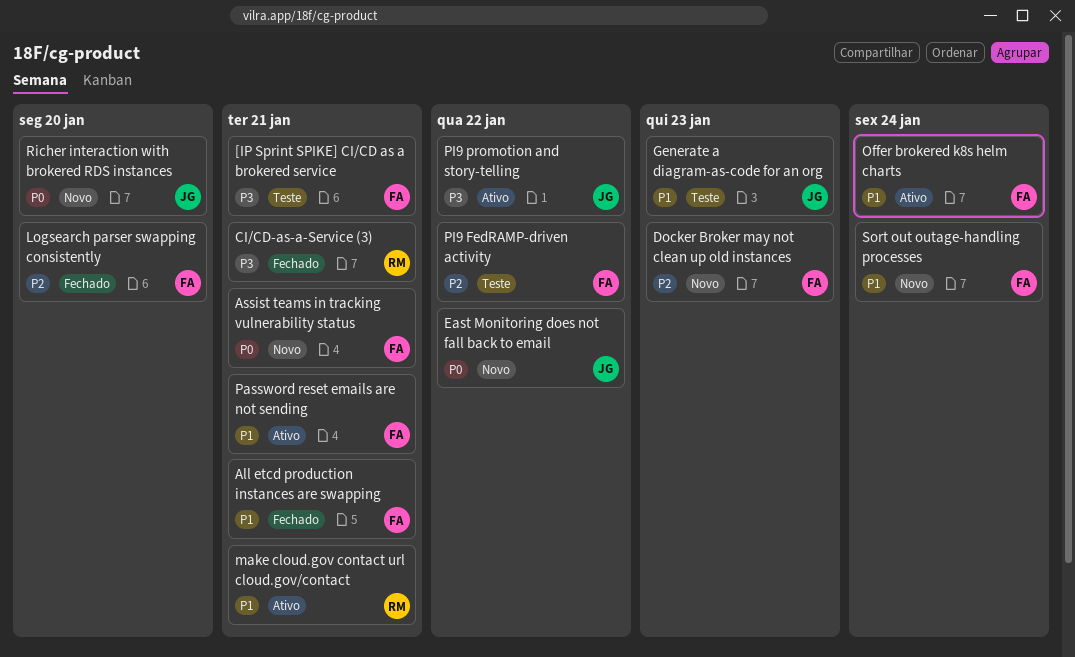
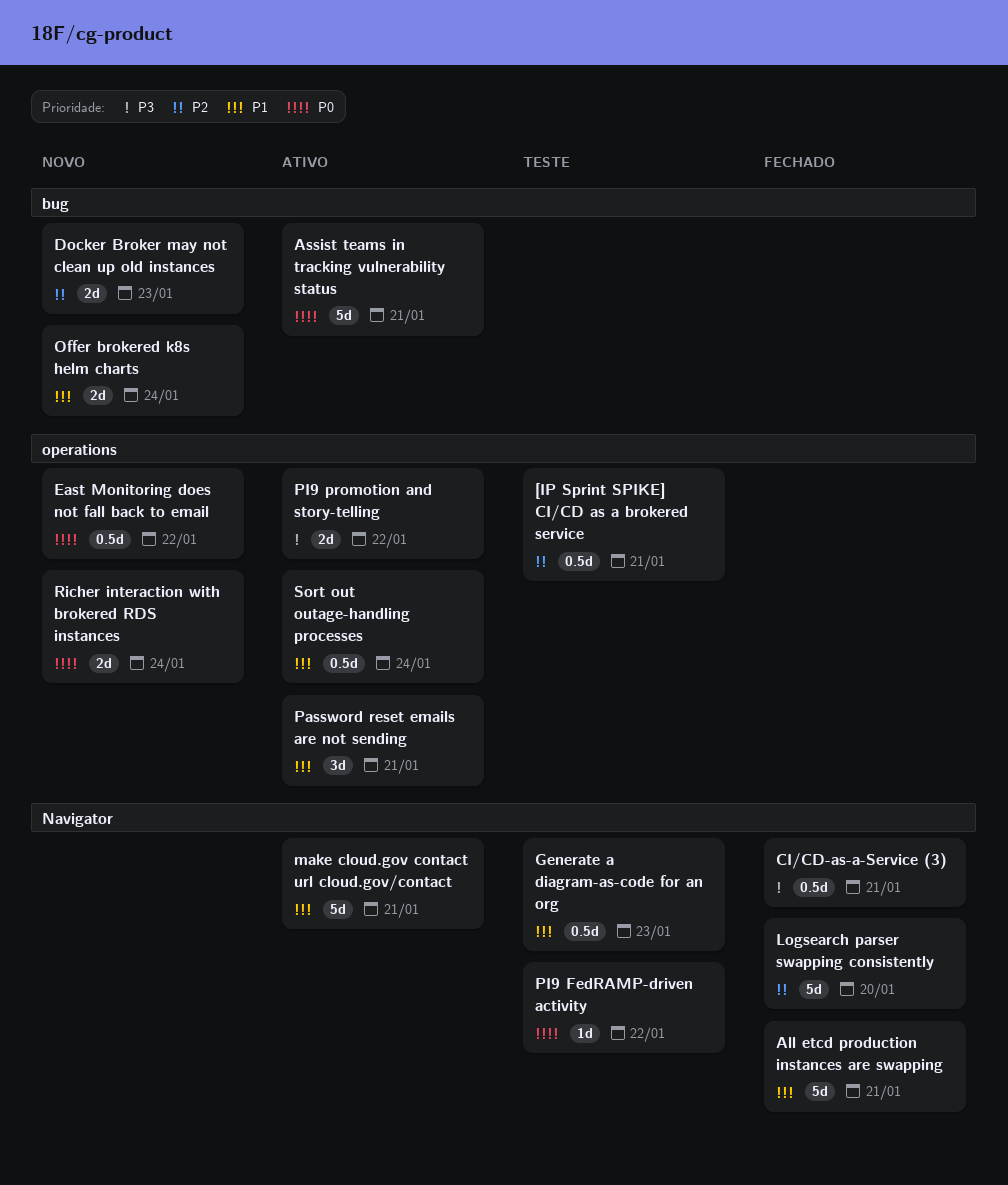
[IP Sprint SPIKE] CI/CD as a brokered service, priority: P3 -> P2
Assist teams in tracking vulnerability status, status: Novo -> Ativo
Offer brokered k8s helm charts, status: Ativo -> Novo
PI9 FedRAMP-driven activity, priority: P2 -> P0
Richer interaction with brokered RDS instances, due: Jan 20 -> Jan 24
Sort out outage-handling processes, status: Novo -> Ativo

